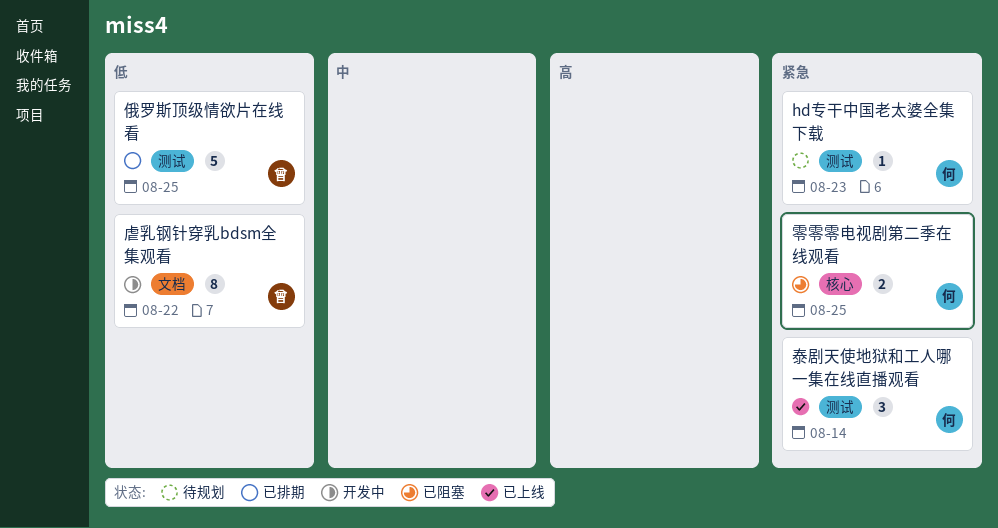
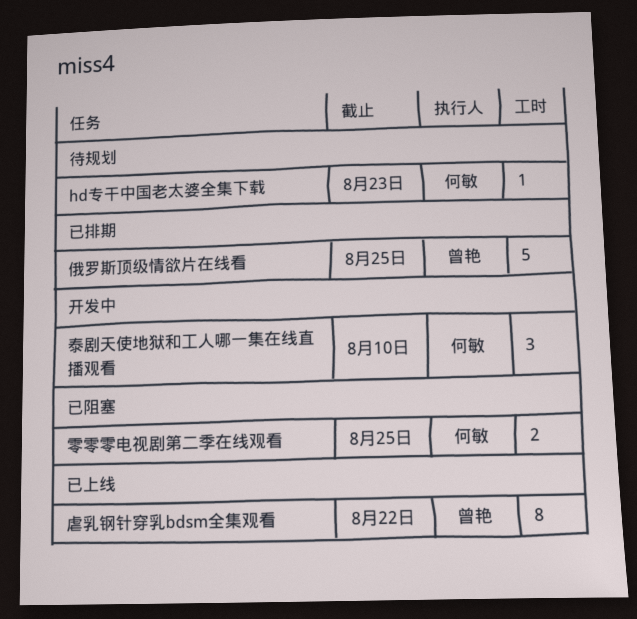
泰剧天使地狱和工人哪一集在线直播观看, status: 已上线 -> 开发中
泰剧天使地狱和工人哪一集在线直播观看, due: Aug 14 -> Aug 10
虐乳钢针穿乳bdsm全集观看, status: 开发中 -> 已上线

